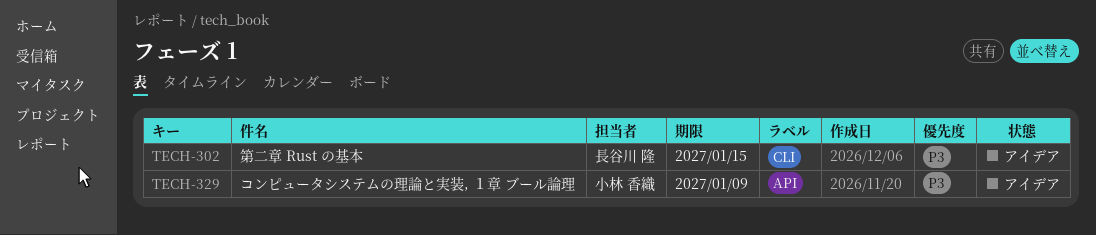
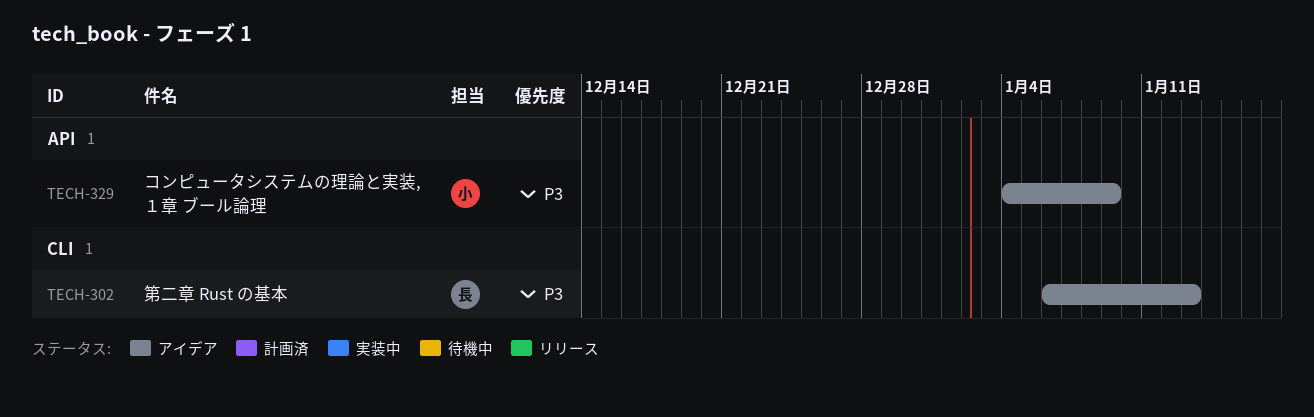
TECH-302, due: Jan 15 -> Jan 13

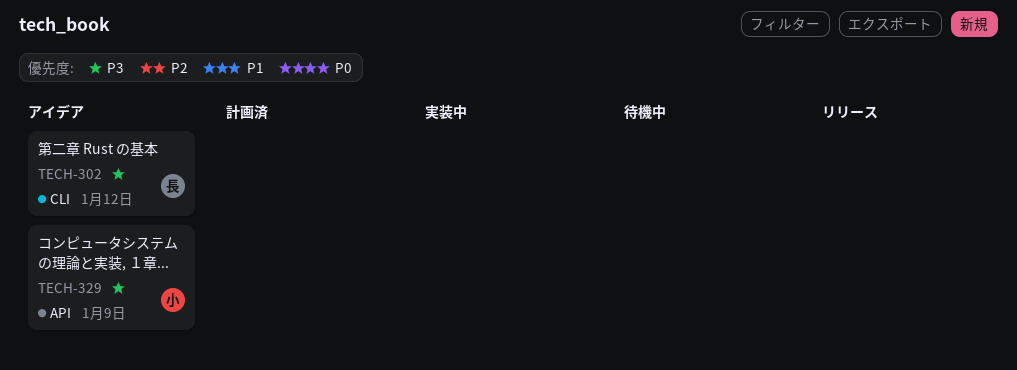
TECH-302, due: Jan 13 -> Jan 12

